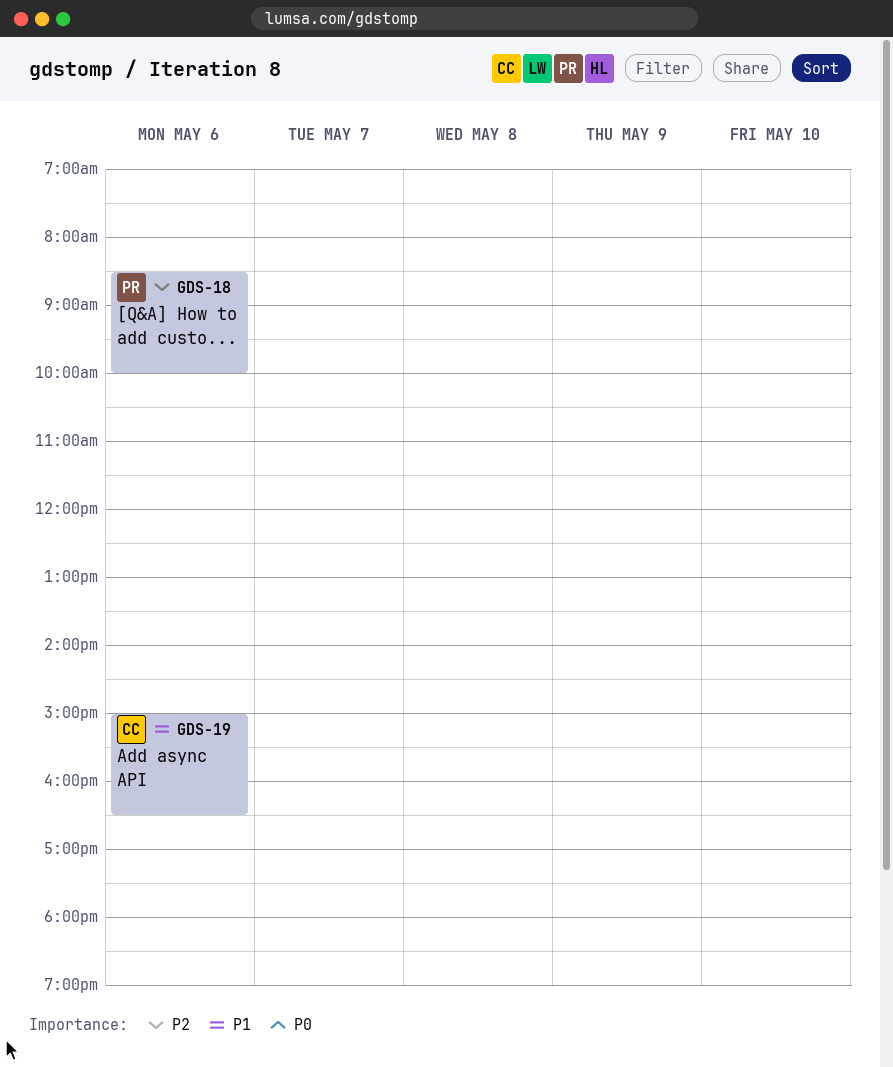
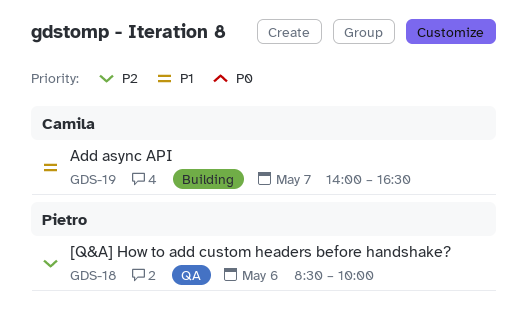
GDS-19, day: May 6 -> May 7
GDS-19, begins: 15:00 -> 14:00

